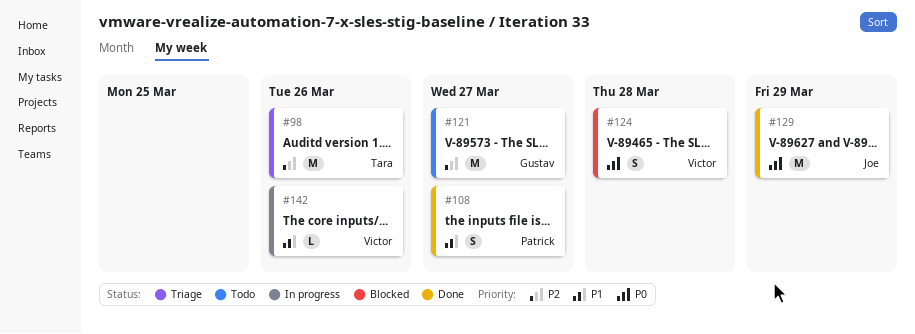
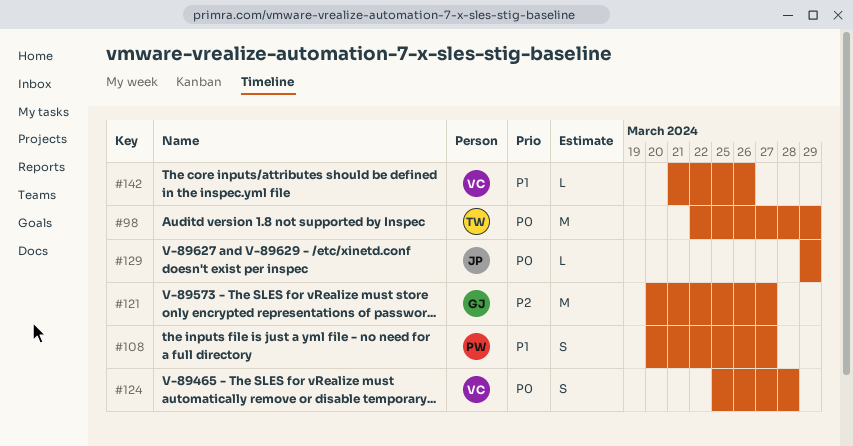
#98, priority: P2 -> P0
#98, due: Mar 26 -> Mar 29
#129, estimate: M -> L

